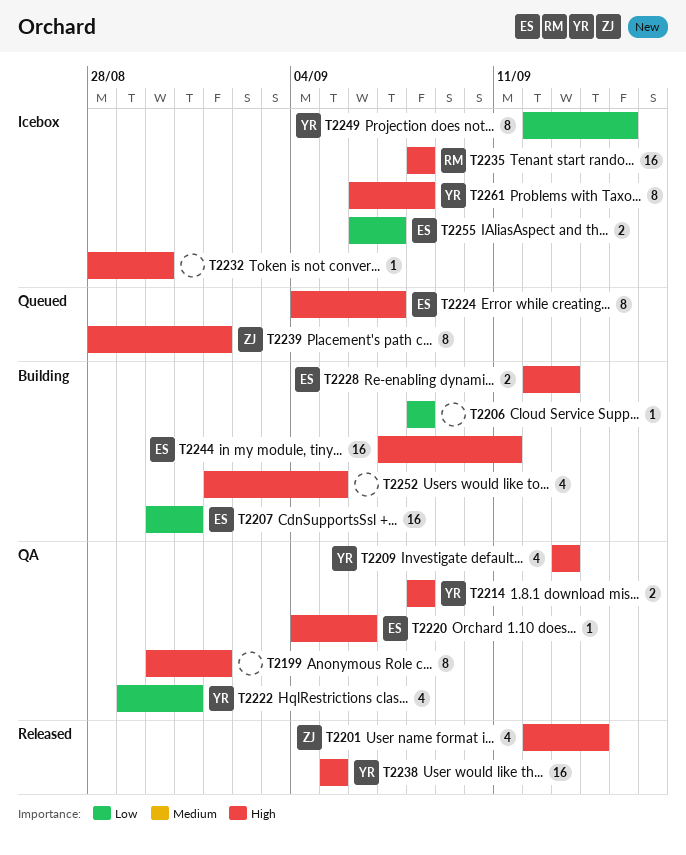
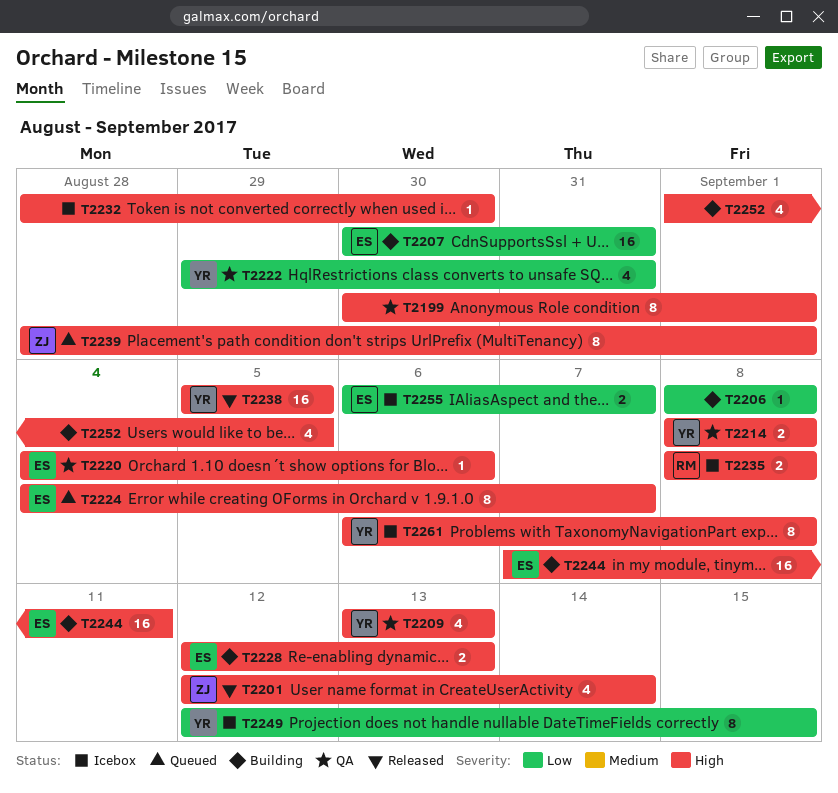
T2235, estimate: 16 -> 2

